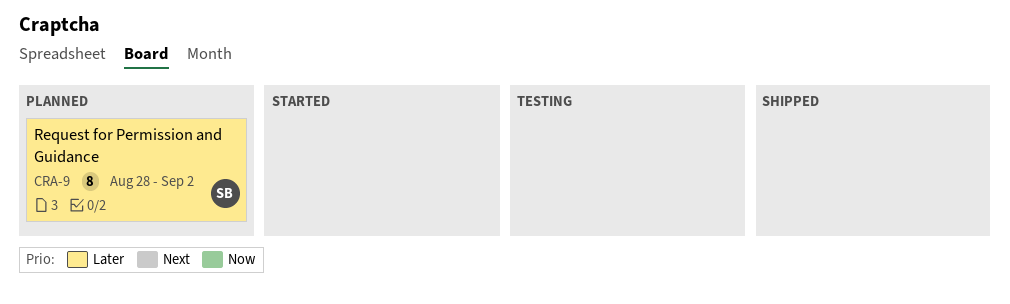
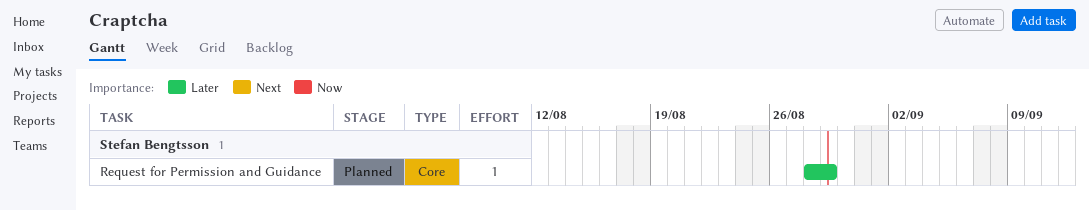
Request for Permission and Guidance, estimate: 8 -> 1
Request for Permission and Guidance, due: Sep 2 -> Aug 29

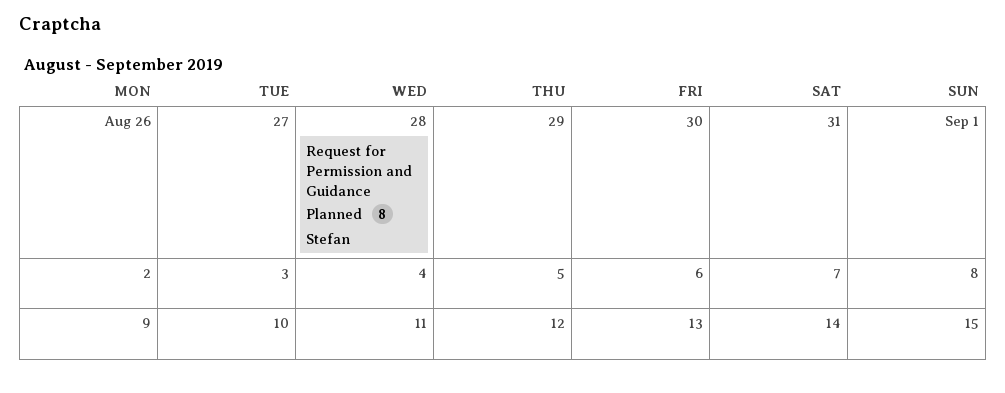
Request for Permission and Guidance, estimate: 1 -> 8
Request for Permission and Guidance, due: Aug 29 -> Aug 28

